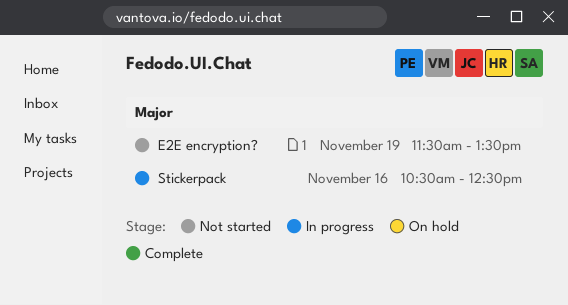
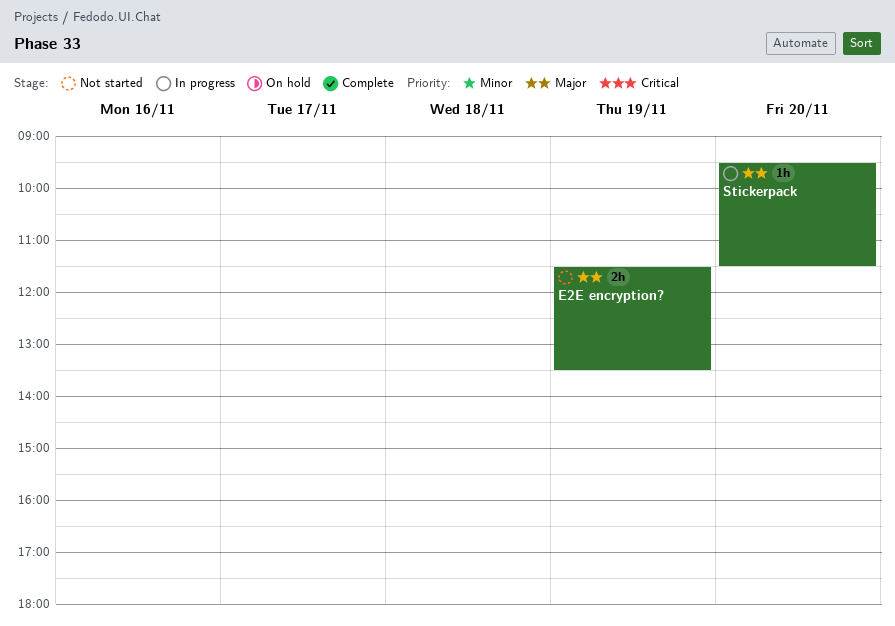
Stickerpack, day: Nov 16 -> Nov 20
Stickerpack, begins: 10:30 -> 09:30
Stickerpack, ends: 12:30 -> 11:30

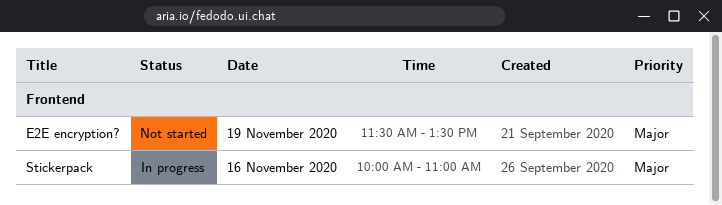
Stickerpack, day: Nov 20 -> Nov 16
Stickerpack, begins: 09:30 -> 10:00
Stickerpack, ends: 11:30 -> 11:00

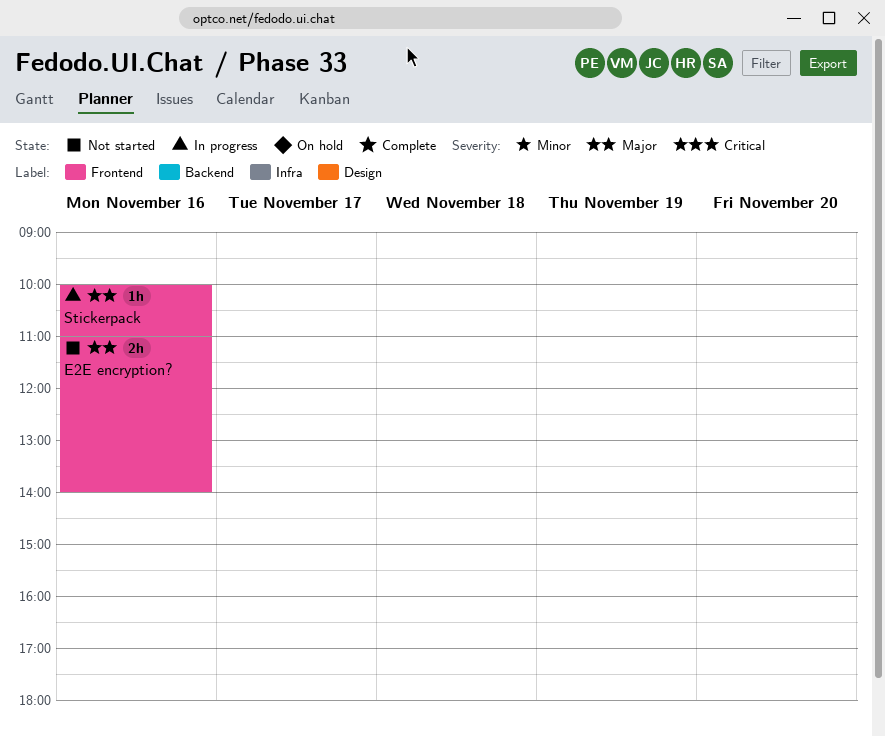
E2E encryption?, day: Nov 19 -> Nov 16
E2E encryption?, begins: 11:30 -> 11:00
E2E encryption?, ends: 13:30 -> 14:00

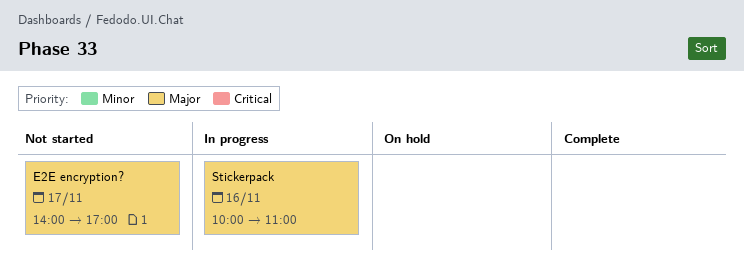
E2E encryption?, day: Nov 16 -> Nov 17
E2E encryption?, begins: 11:00 -> 14:00
E2E encryption?, ends: 14:00 -> 17:00

